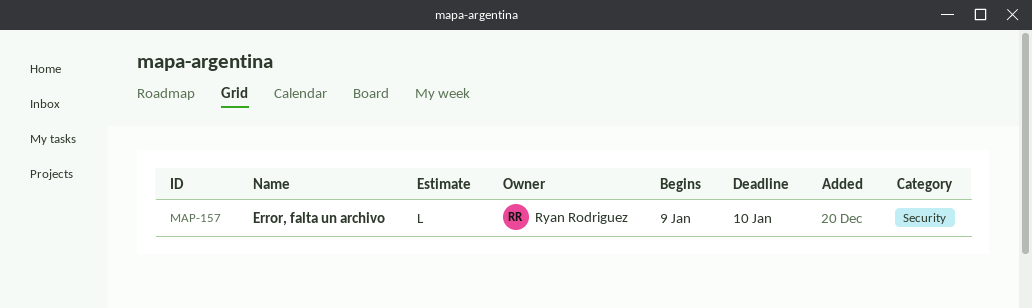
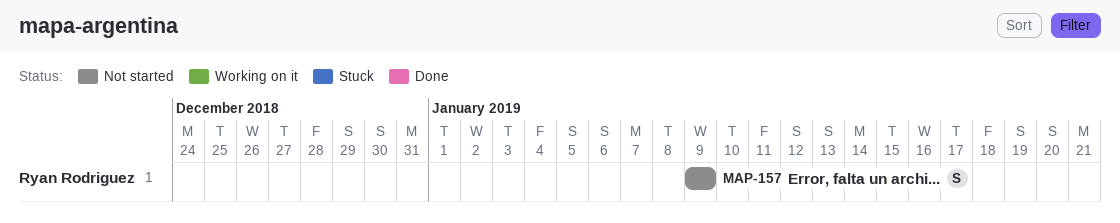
MAP-157, estimate: L -> S
MAP-157, due: Jan 10 -> Jan 9

